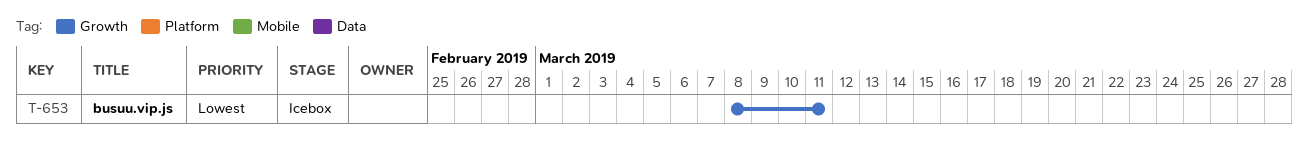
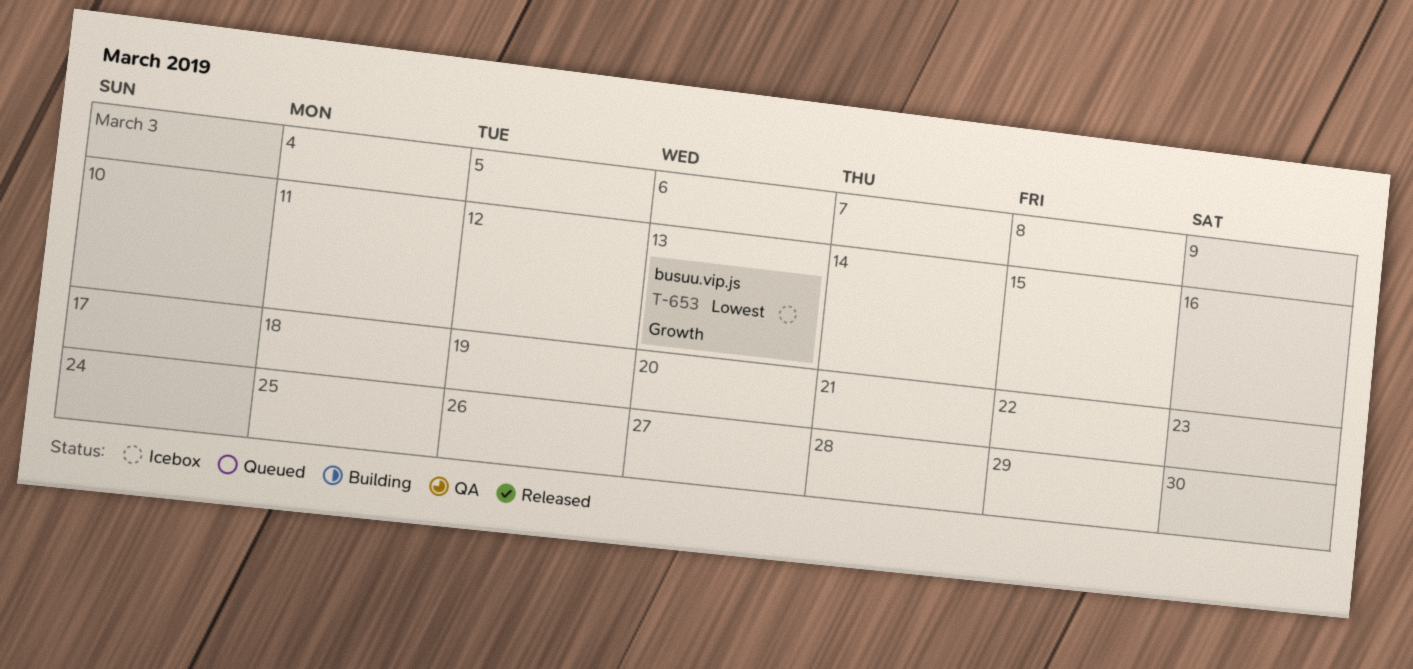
T-653, due: Mar 11 -> Mar 13

